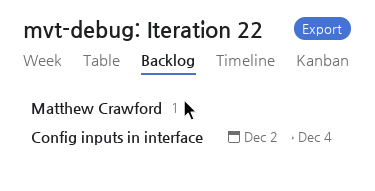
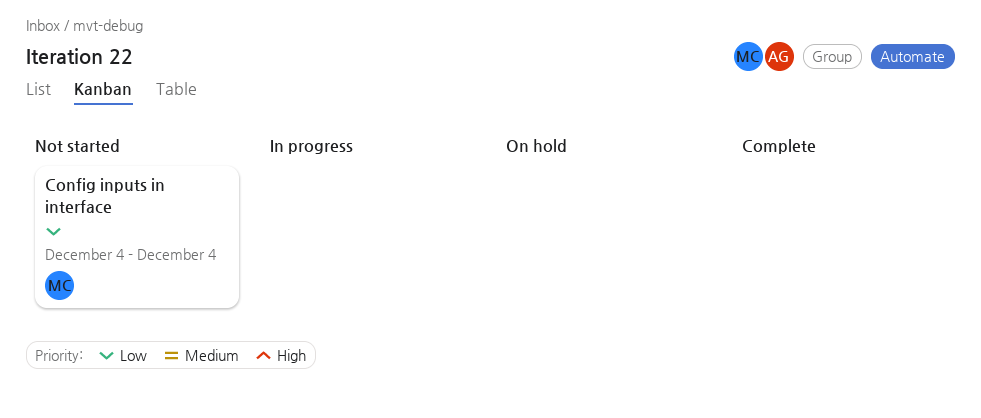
Config inputs in interface, start: Dec 2 -> Dec 4

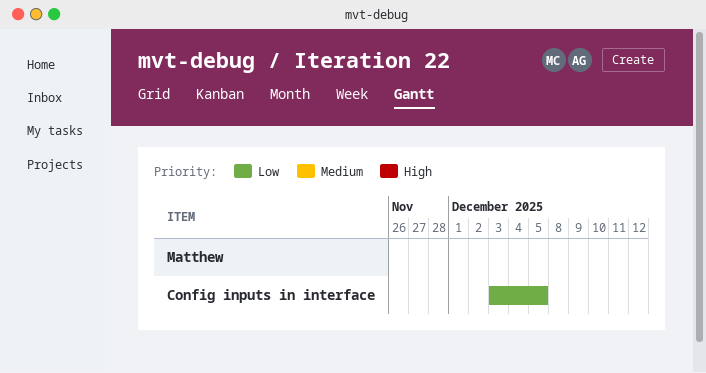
Config inputs in interface, start: Dec 4 -> Dec 3
Config inputs in interface, due: Dec 4 -> Dec 5

